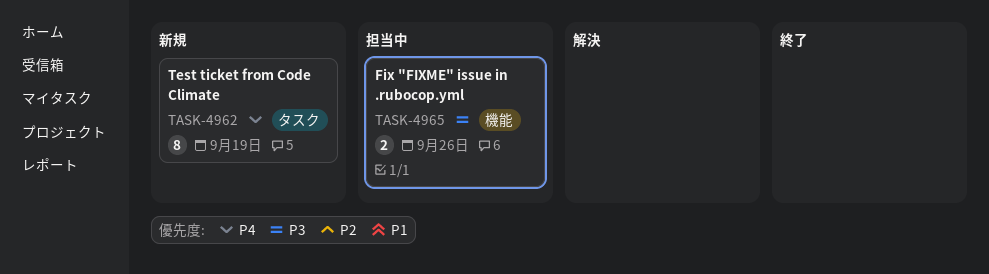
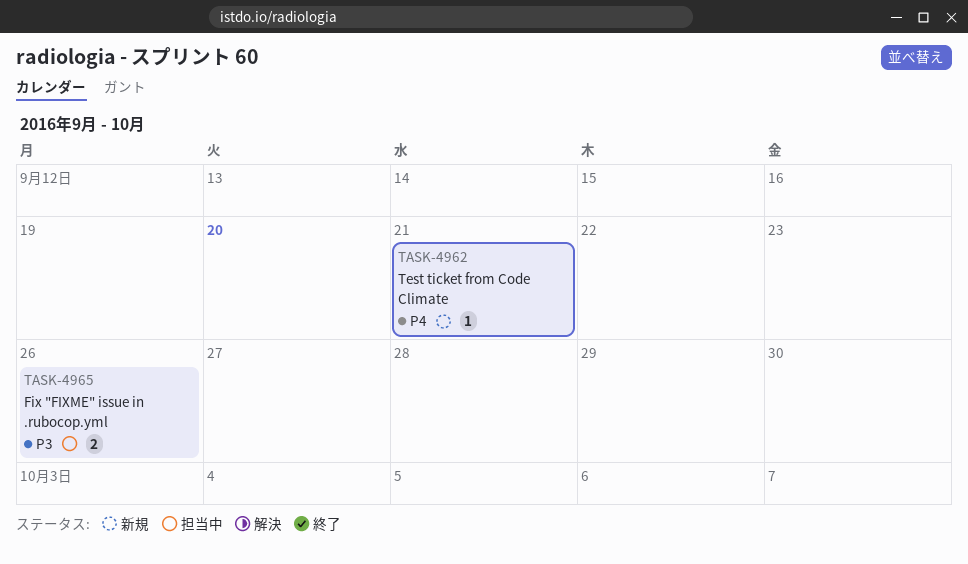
TASK-4962, estimate: 8 -> 1
TASK-4962, due: Sep 19 -> Sep 21

